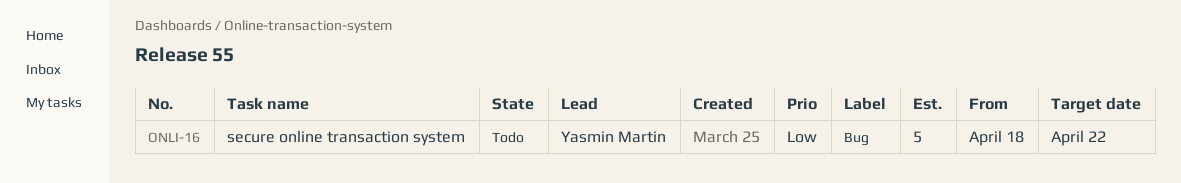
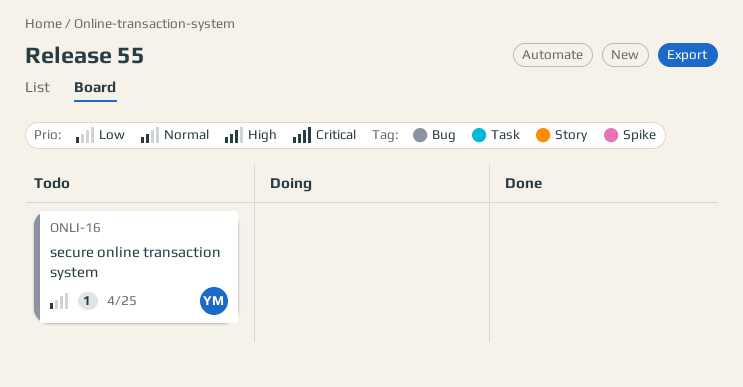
ONLI-16, estimate: 5 -> 1
ONLI-16, due: Apr 22 -> Apr 25

